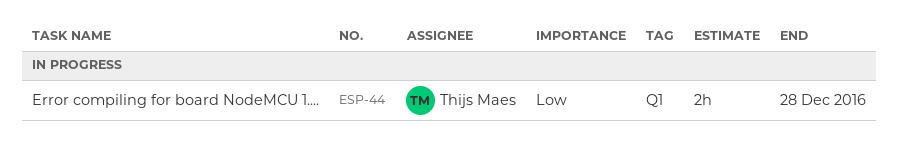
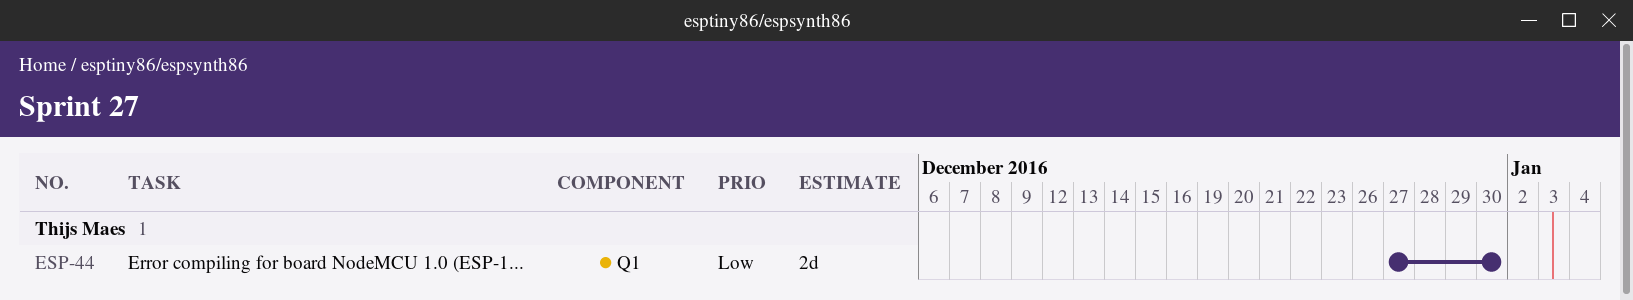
ESP-44, estimate: 2h -> 2d
ESP-44, due: Dec 28 -> Dec 30

